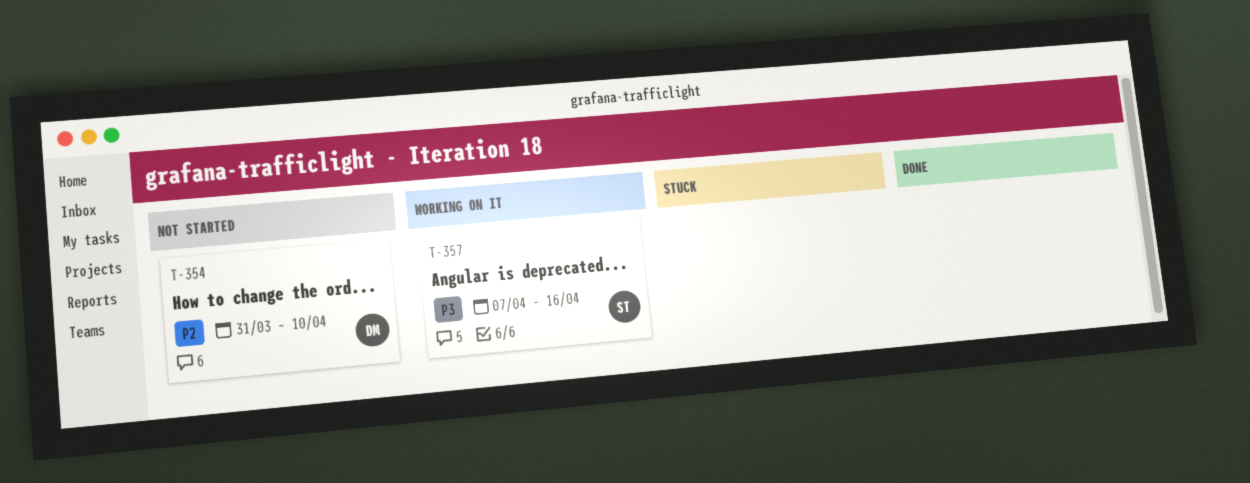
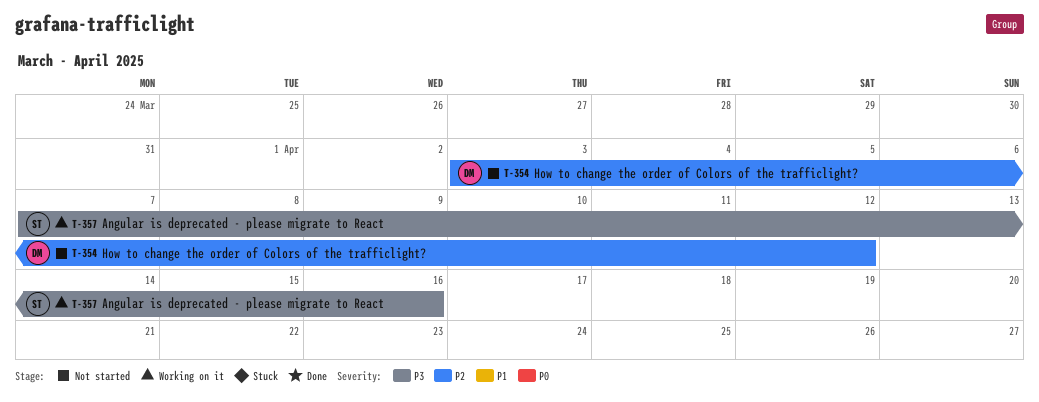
T-354, start: Mar 31 -> Apr 3
T-354, due: Apr 10 -> Apr 12

